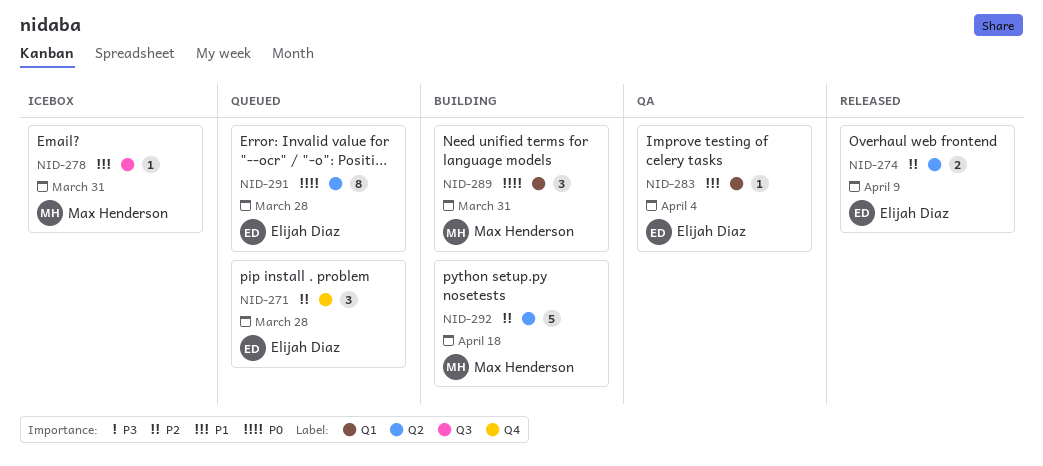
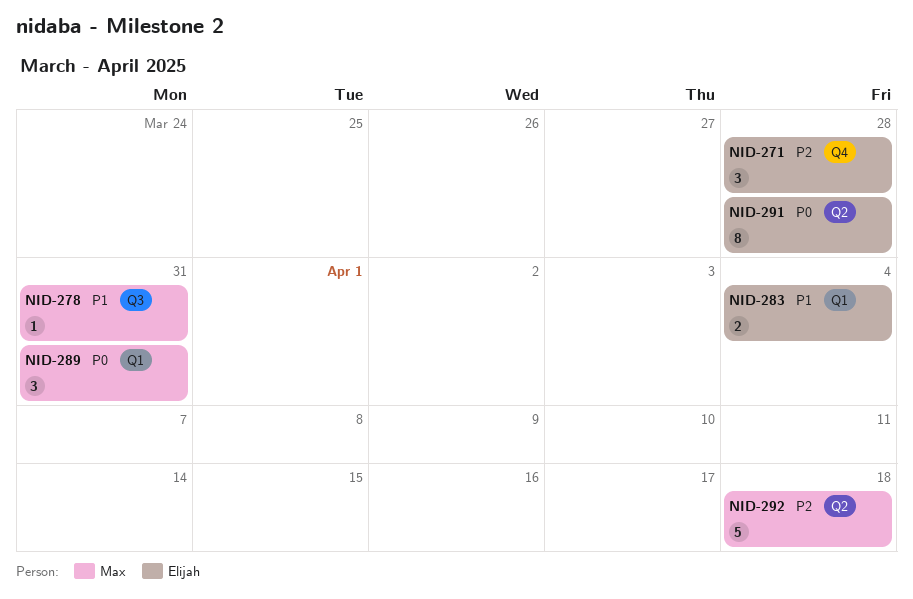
NID-274: present -> none
NID-283, estimate: 1 -> 2

